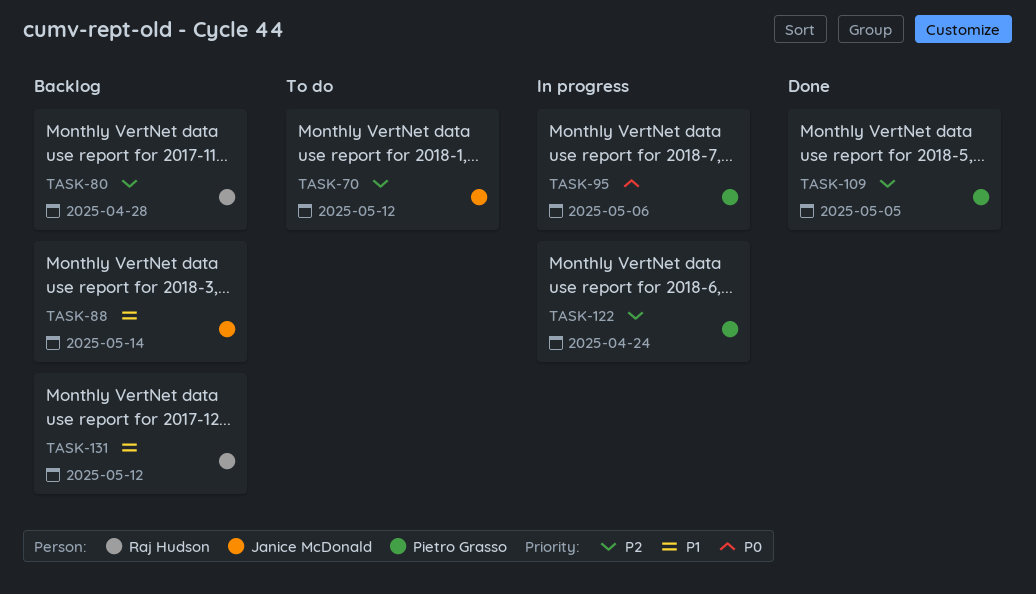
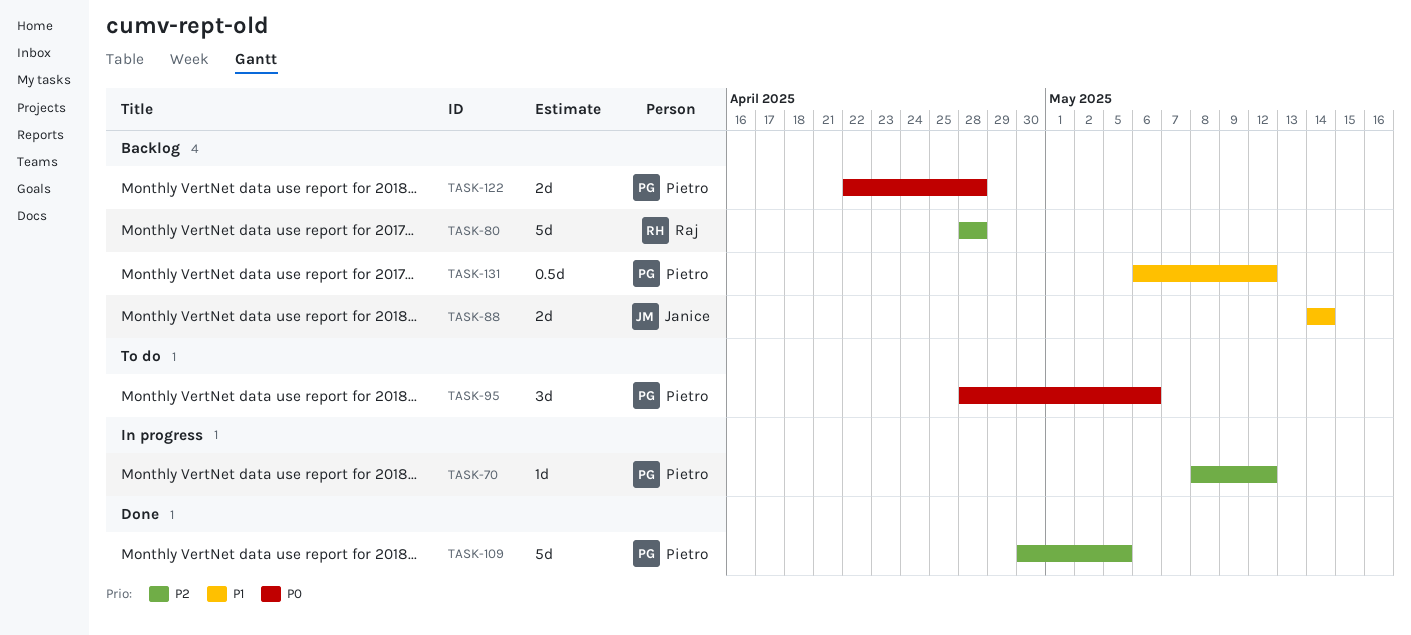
TASK-70, status: To do -> In progress
TASK-70, owner: Janice McDonald -> Pietro Grasso
TASK-95, status: In progress -> To do
TASK-122, status: In progress -> Backlog
TASK-122, priority: P2 -> P0
TASK-122, due: Apr 24 -> Apr 28
TASK-131, owner: Raj Hudson -> Pietro Grasso

